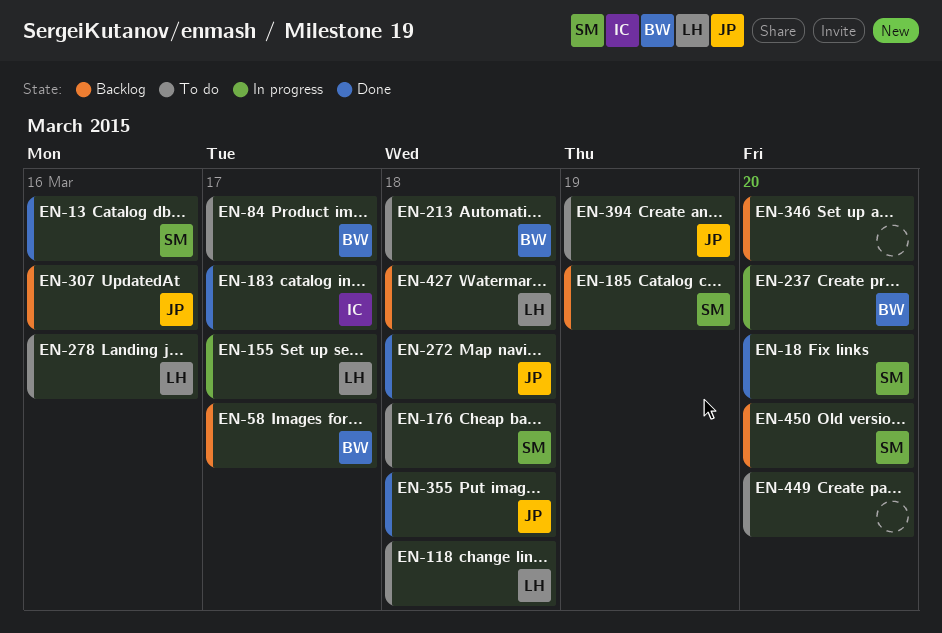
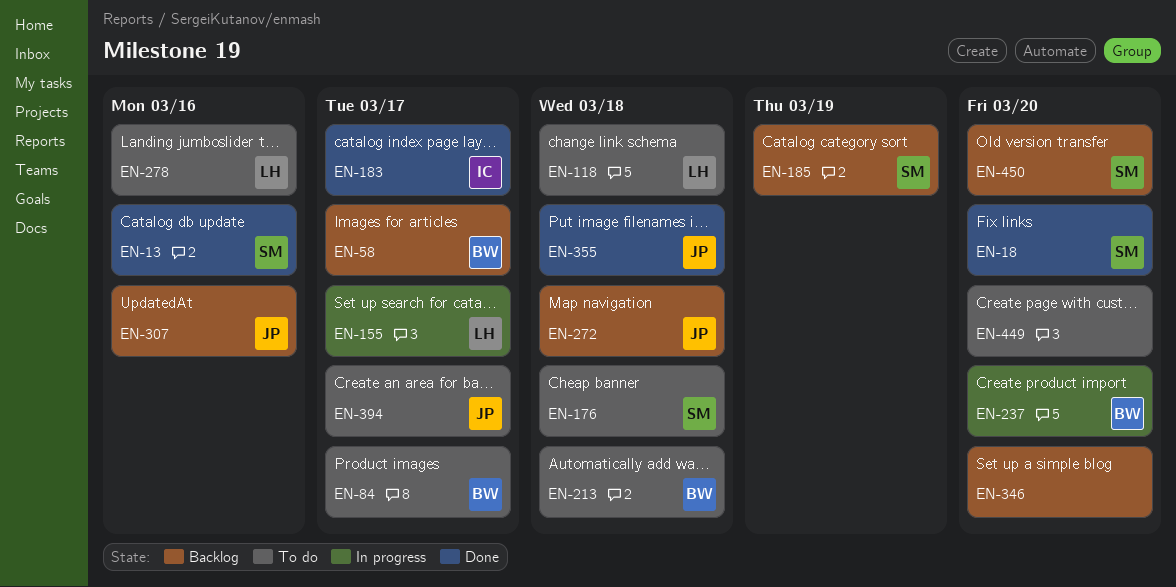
EN-272, status: Done -> Backlog
EN-394, due: Mar 19 -> Mar 17
EN-427: present -> none

